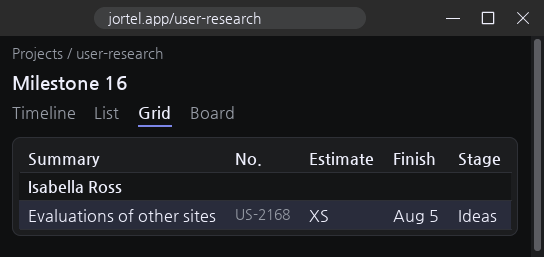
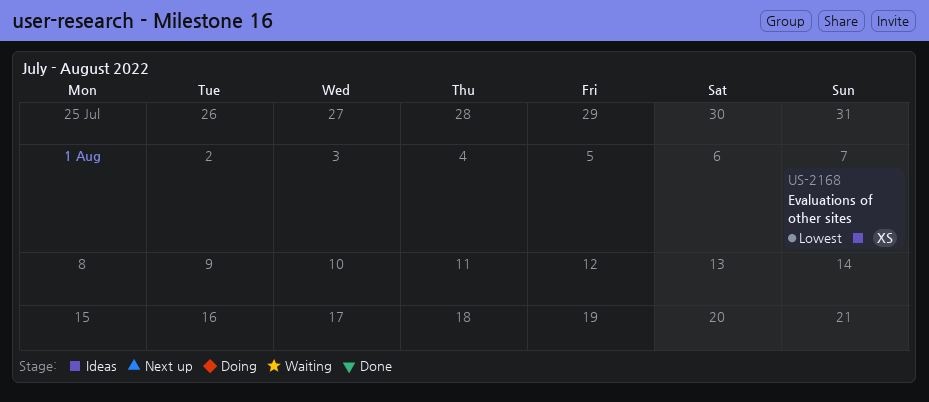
US-2168, due: Aug 5 -> Aug 7

